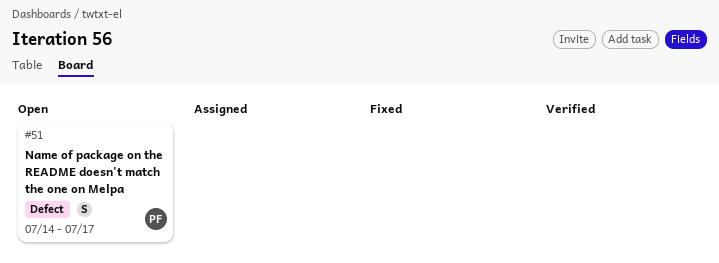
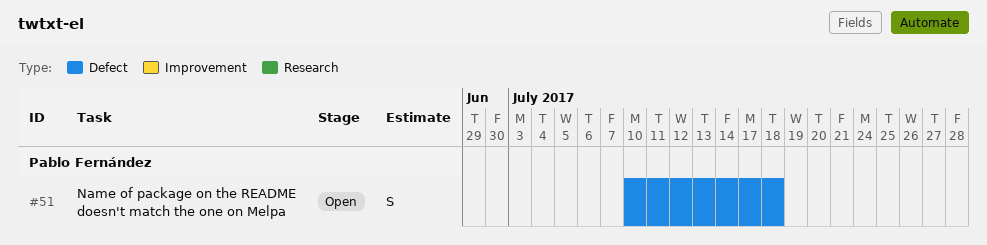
#51, start: Jul 14 -> Jul 10
#51, due: Jul 17 -> Jul 18

